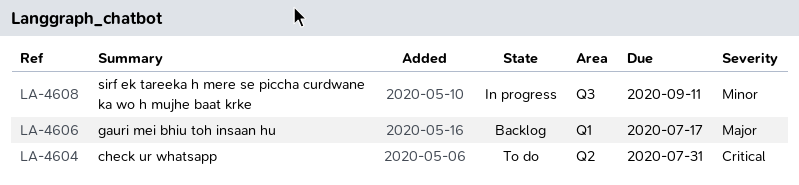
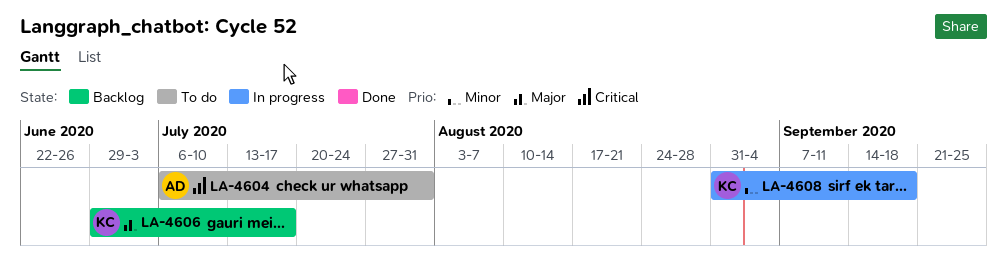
LA-4608, due: Sep 11 -> Sep 18

